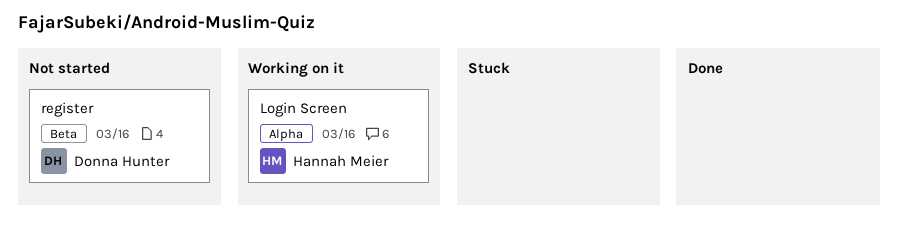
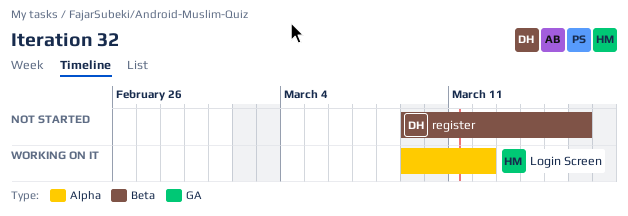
Login Screen, due: Mar 16 -> Mar 12

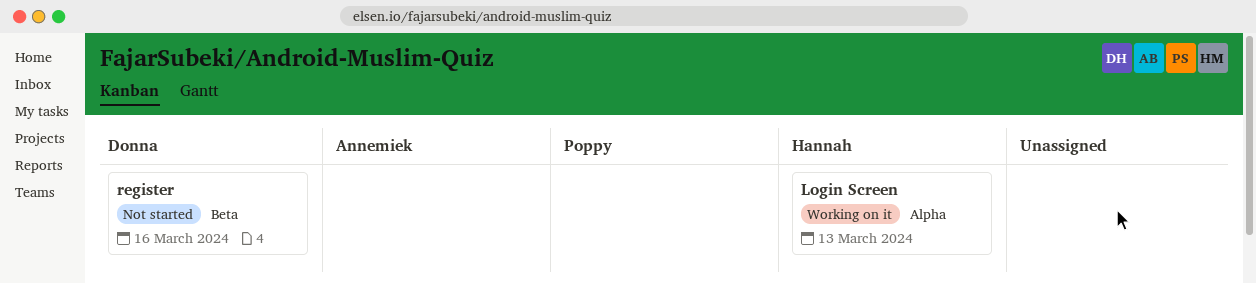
Login Screen, due: Mar 12 -> Mar 13

